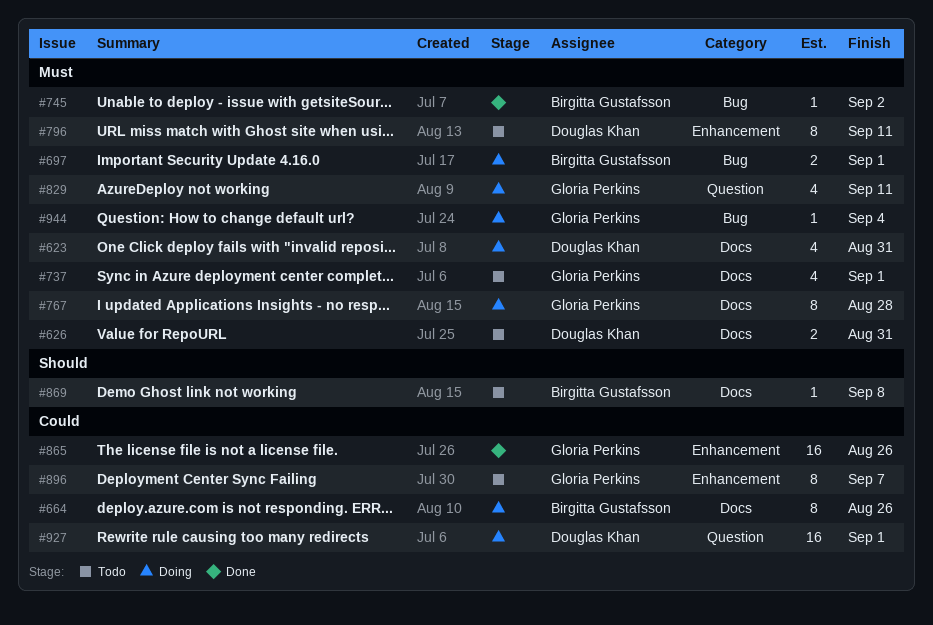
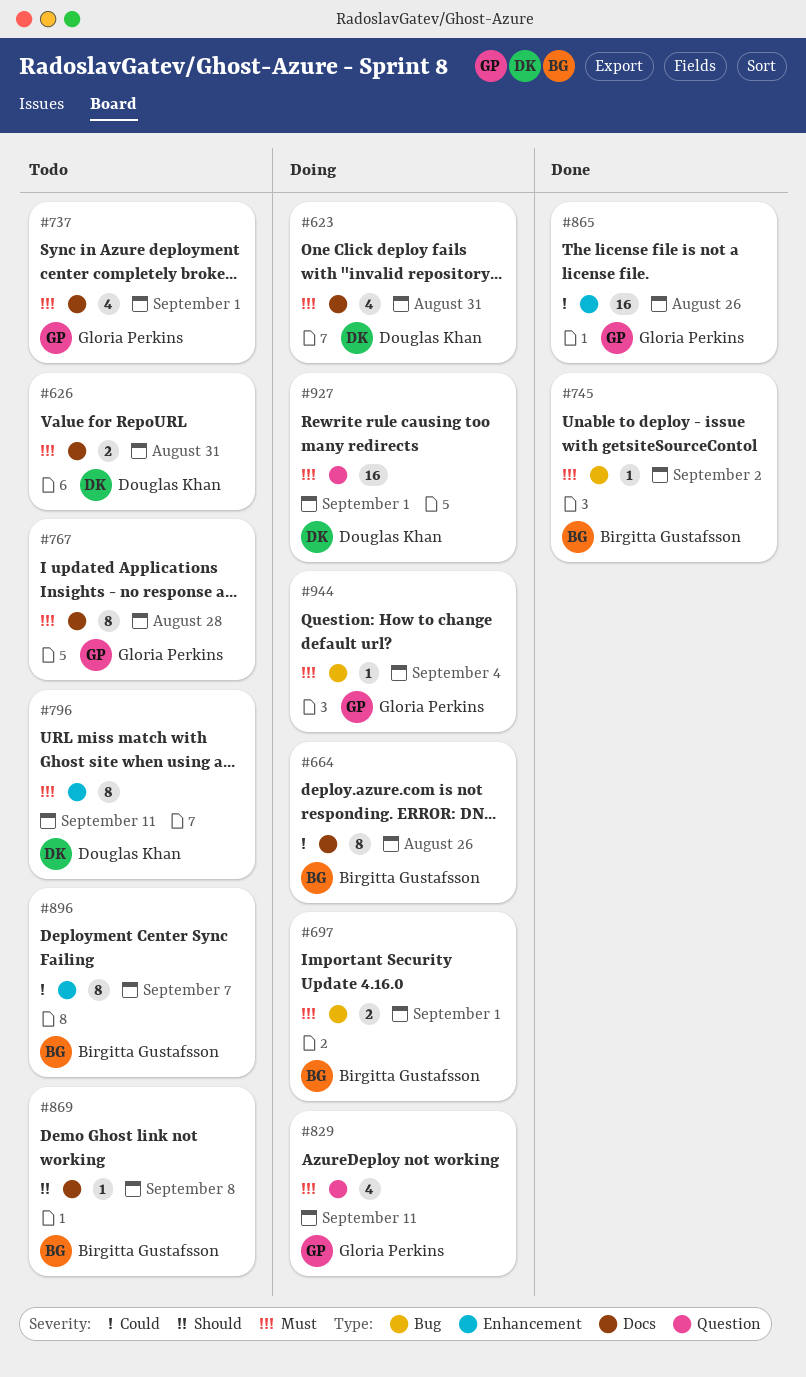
#767, status: Doing -> Todo
#896, owner: Gloria Perkins -> Birgitta Gustafsson
#927, priority: Could -> Must

